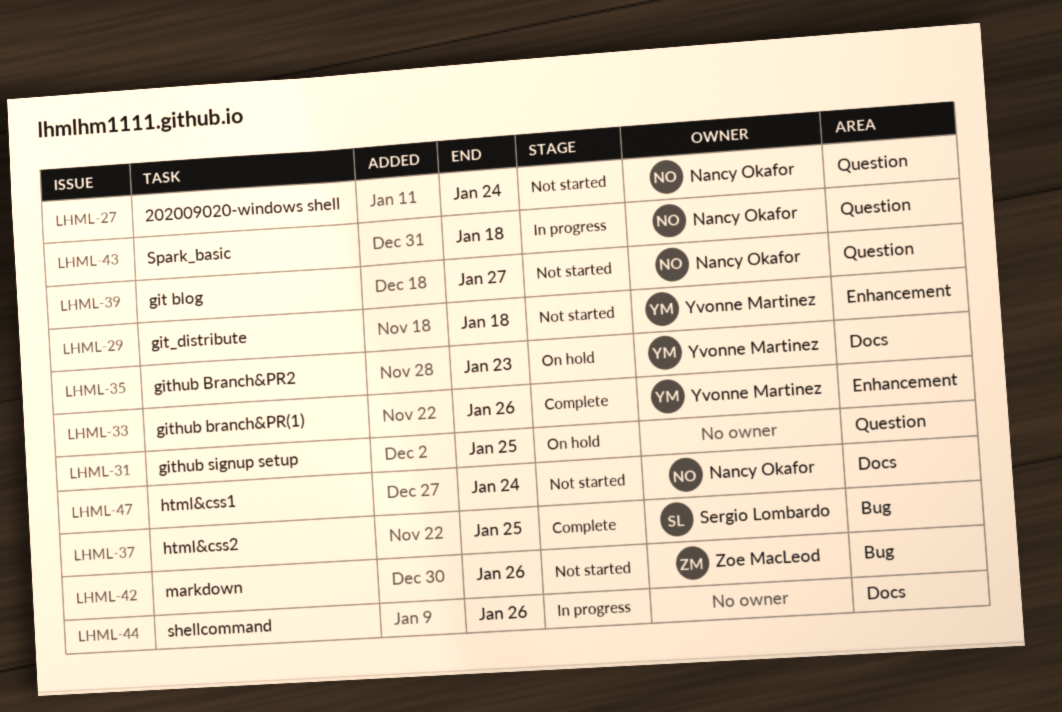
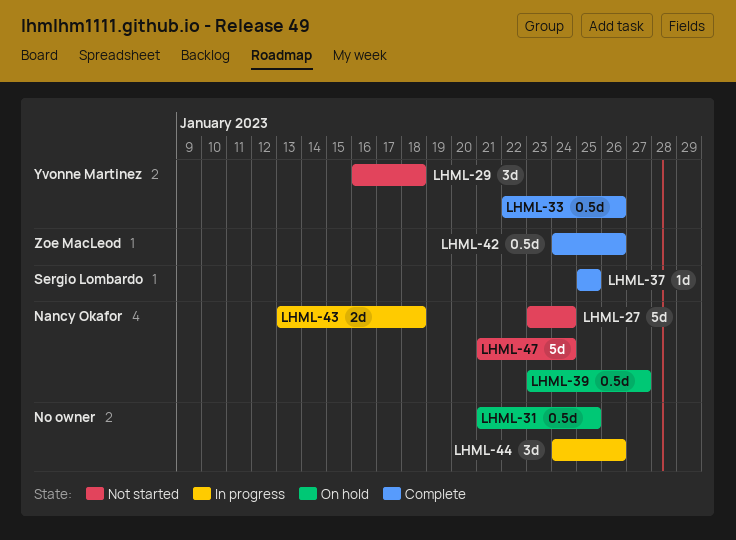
LHML-35: present -> none
LHML-39, status: Not started -> On hold
LHML-42, status: Not started -> Complete

